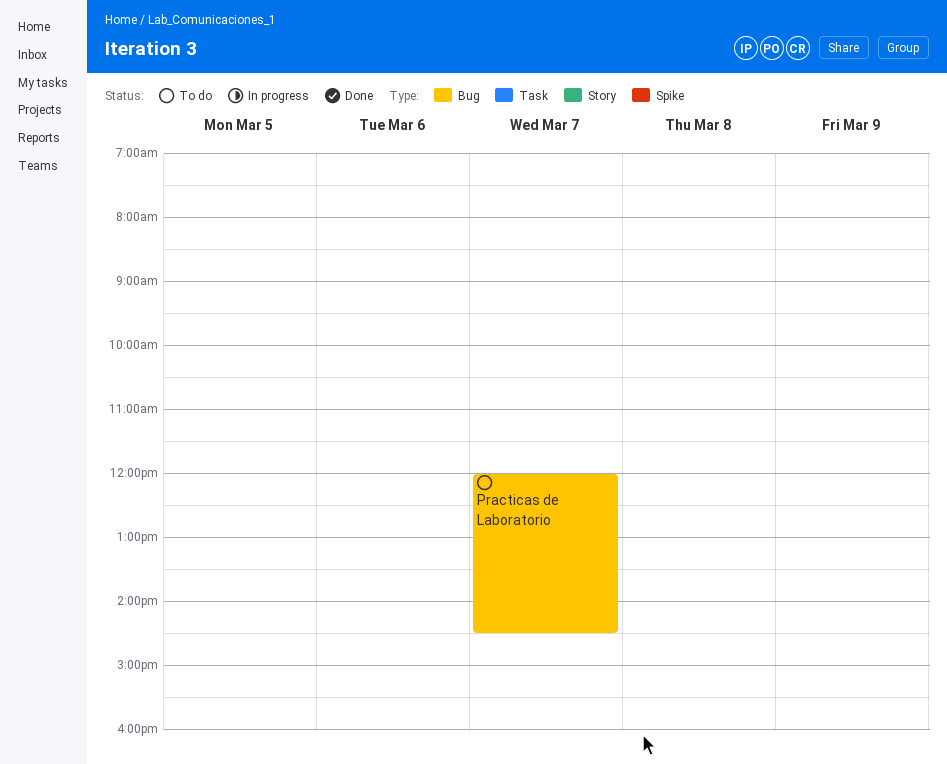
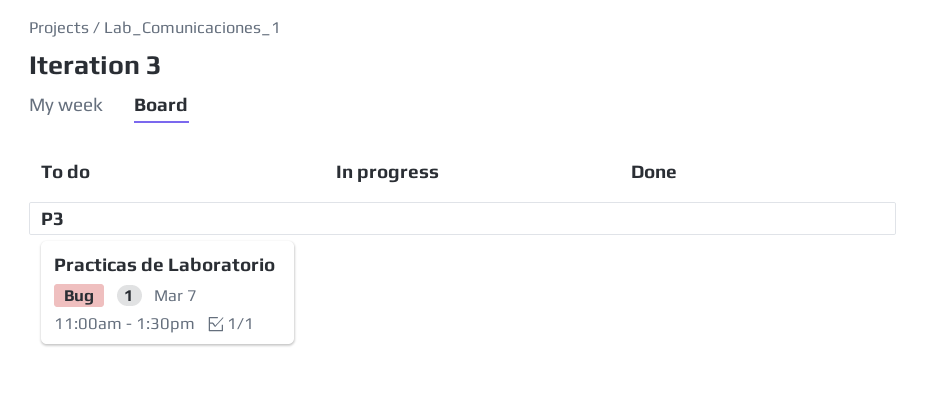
Practicas de Laboratorio, begins: 12:00 -> 11:00
Practicas de Laboratorio, ends: 14:30 -> 13:30

